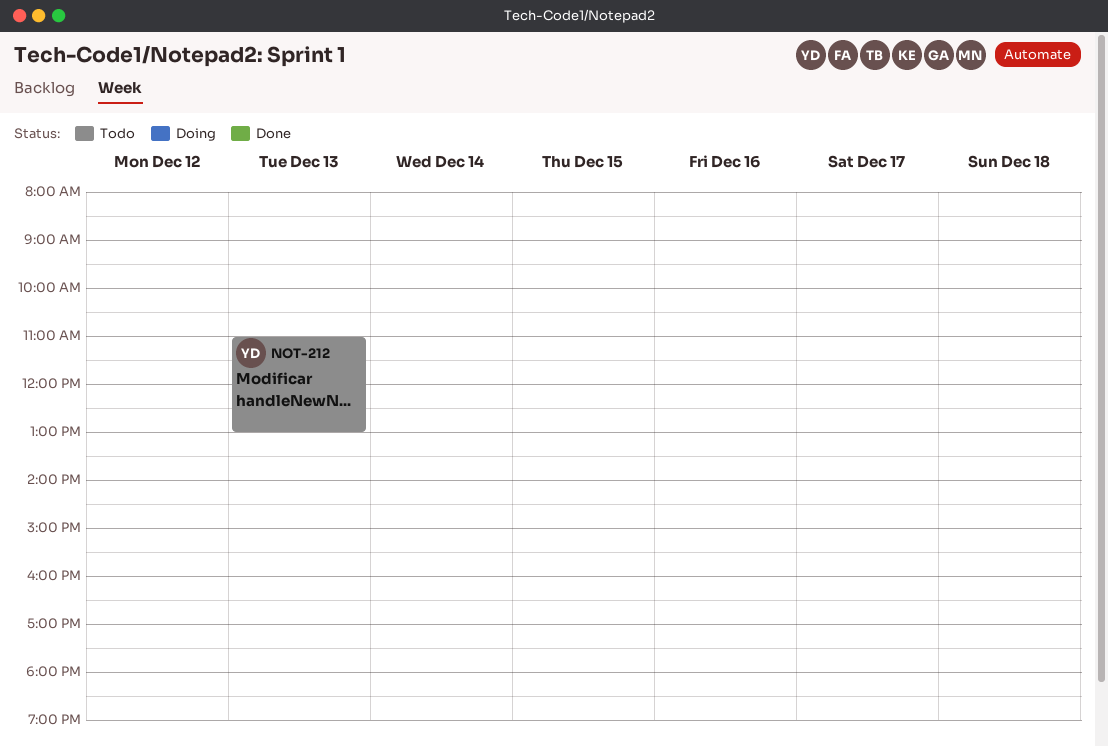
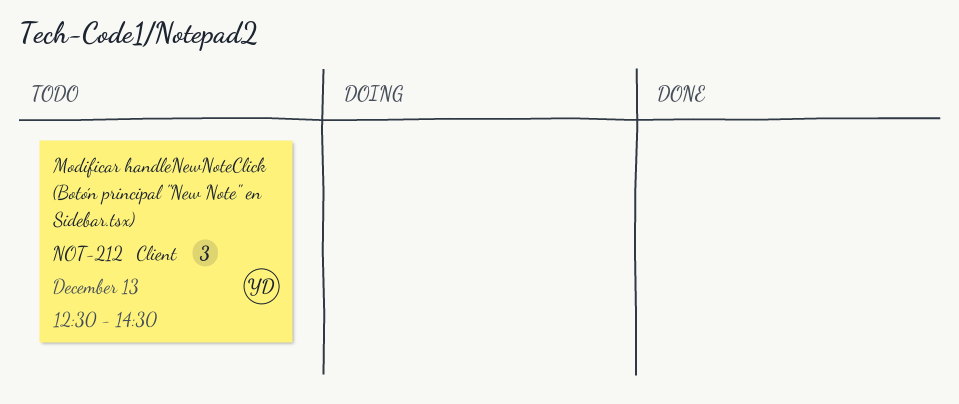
NOT-212, begins: 11:00 -> 12:30
NOT-212, ends: 13:00 -> 14:30

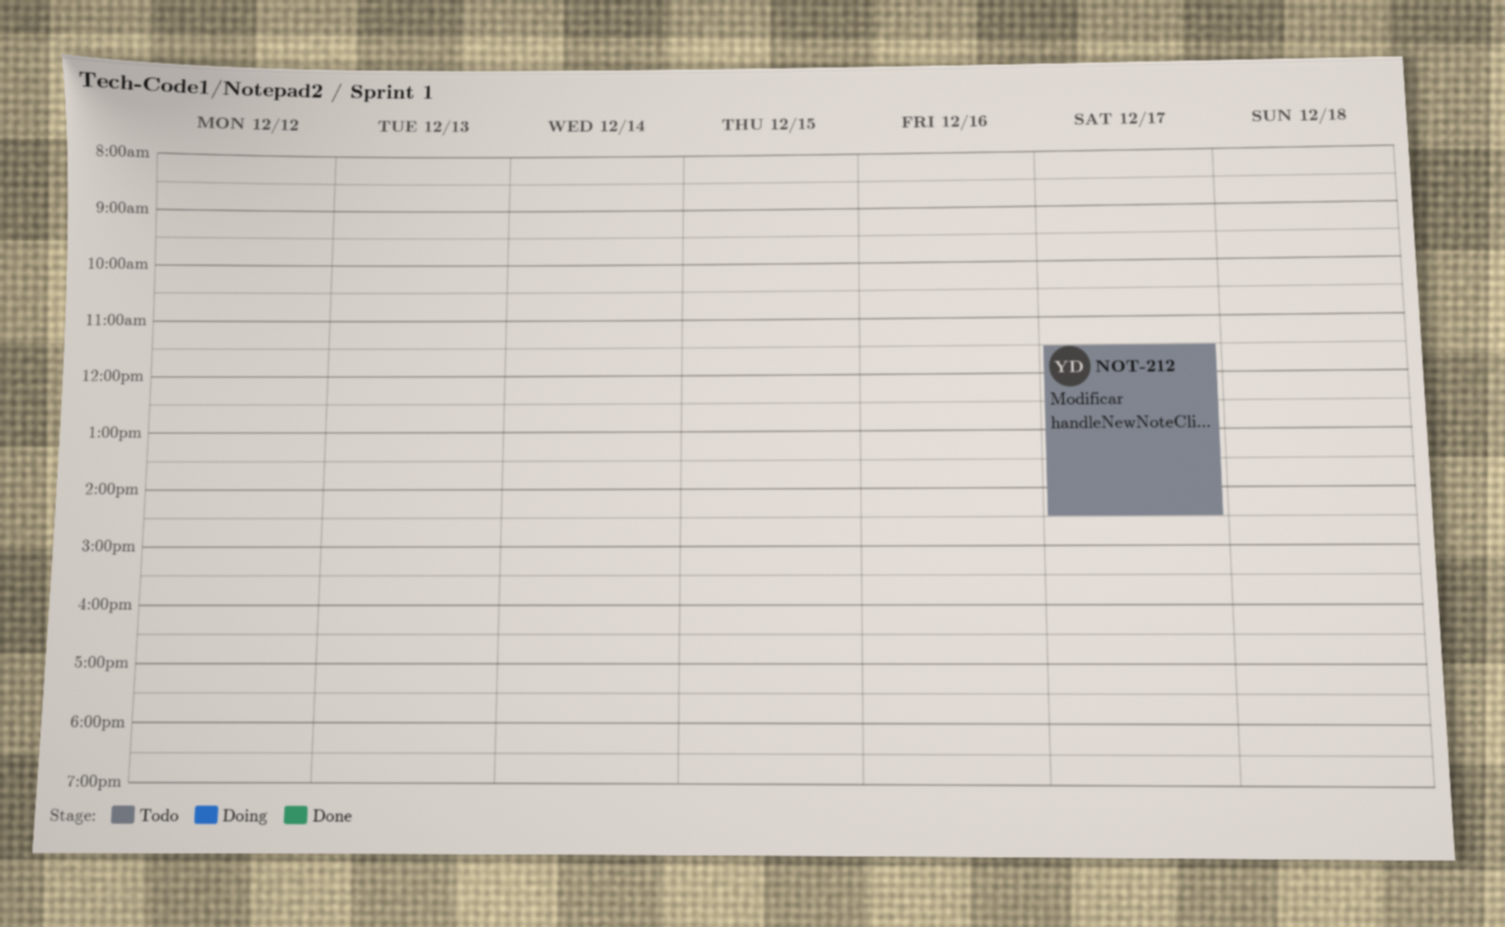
NOT-212, day: Dec 13 -> Dec 17
NOT-212, begins: 12:30 -> 11:30

